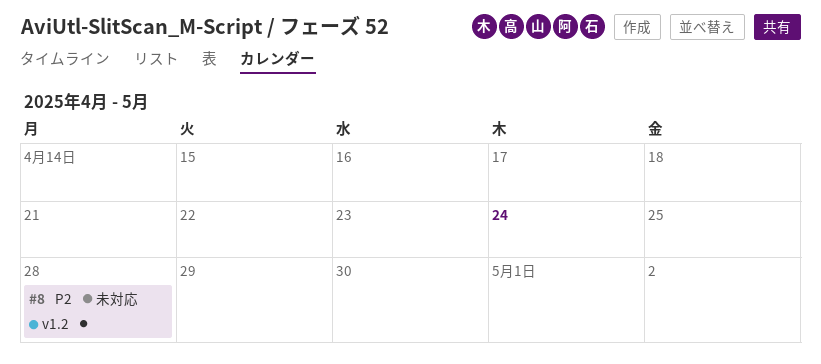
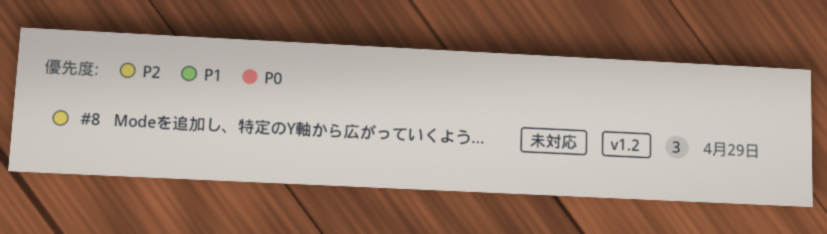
#8, estimate: 1 -> 3
#8, due: Apr 28 -> Apr 29

